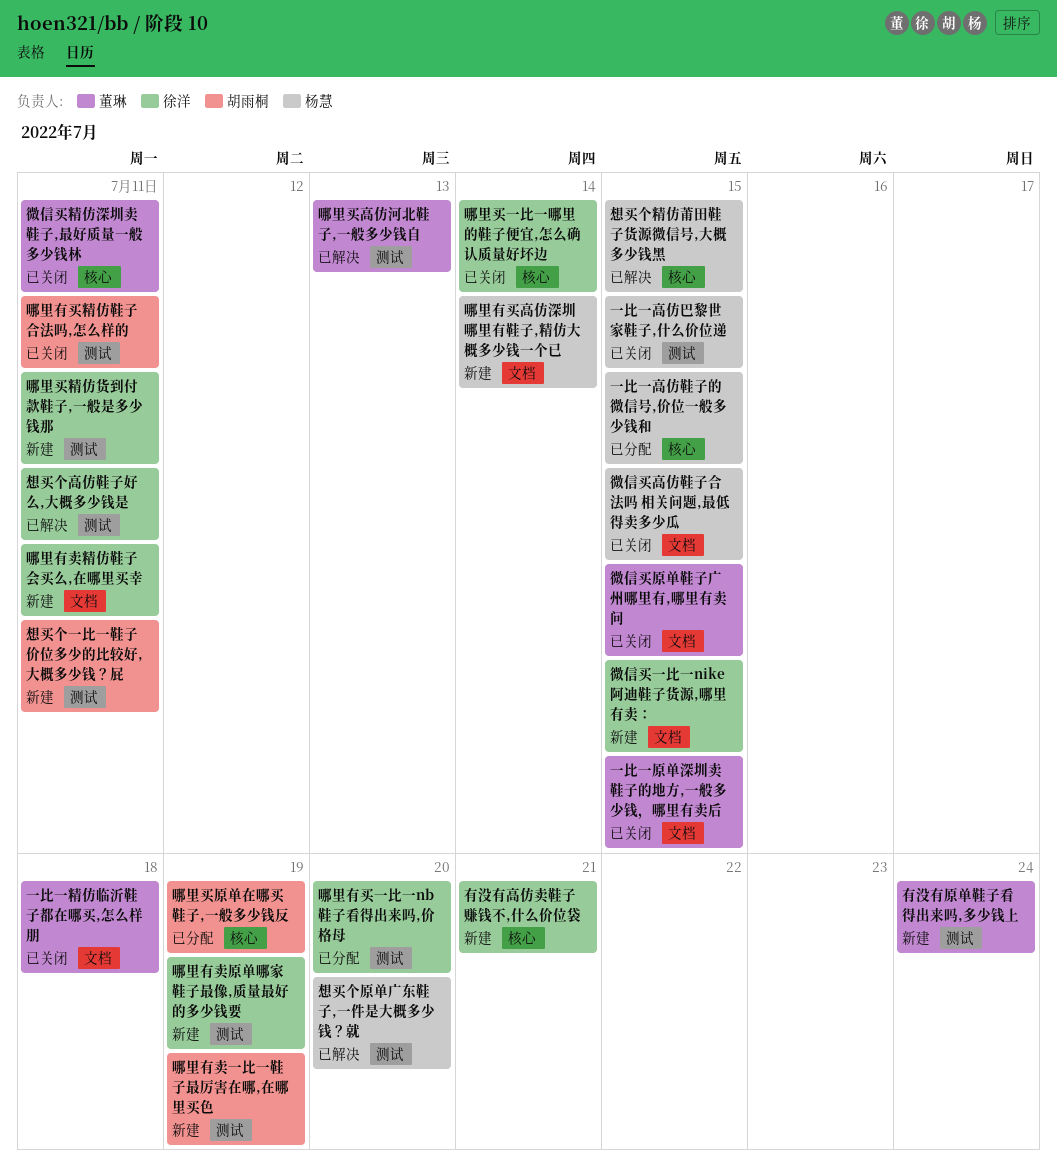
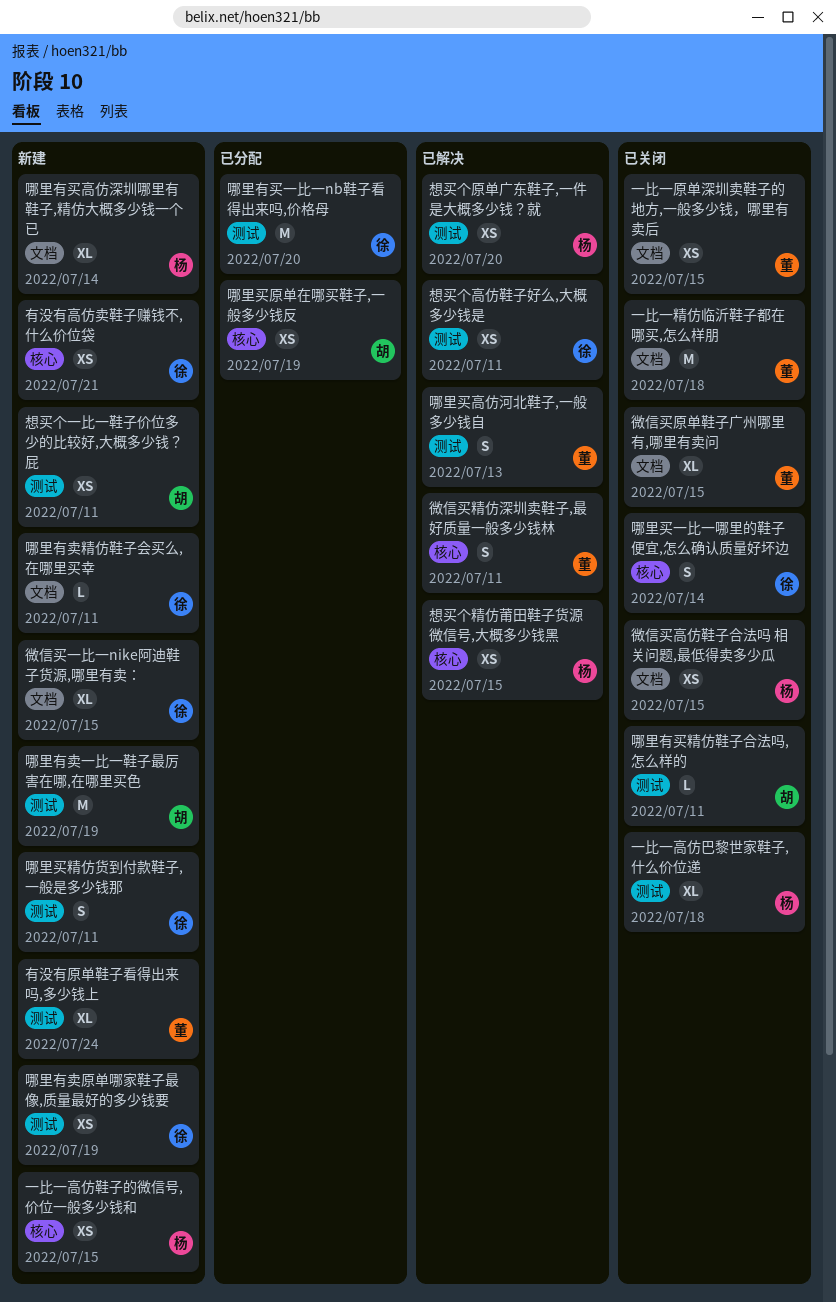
一比一高仿巴黎世家鞋子,什么价位递, due: Jul 15 -> Jul 18
一比一高仿鞋子的微信号,价位一般多少钱和, status: 已分配 -> 新建
微信买精仿深圳卖鞋子,最好质量一般多少钱林, status: 已关闭 -> 已解决

